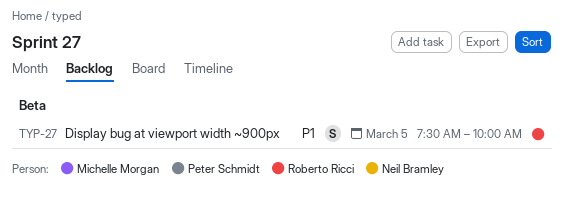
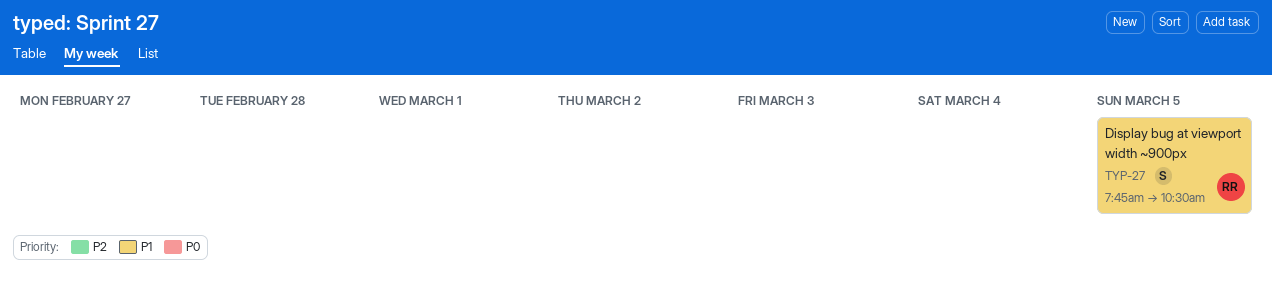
TYP-27, begins: 07:30 -> 07:45
TYP-27, ends: 10:00 -> 10:30

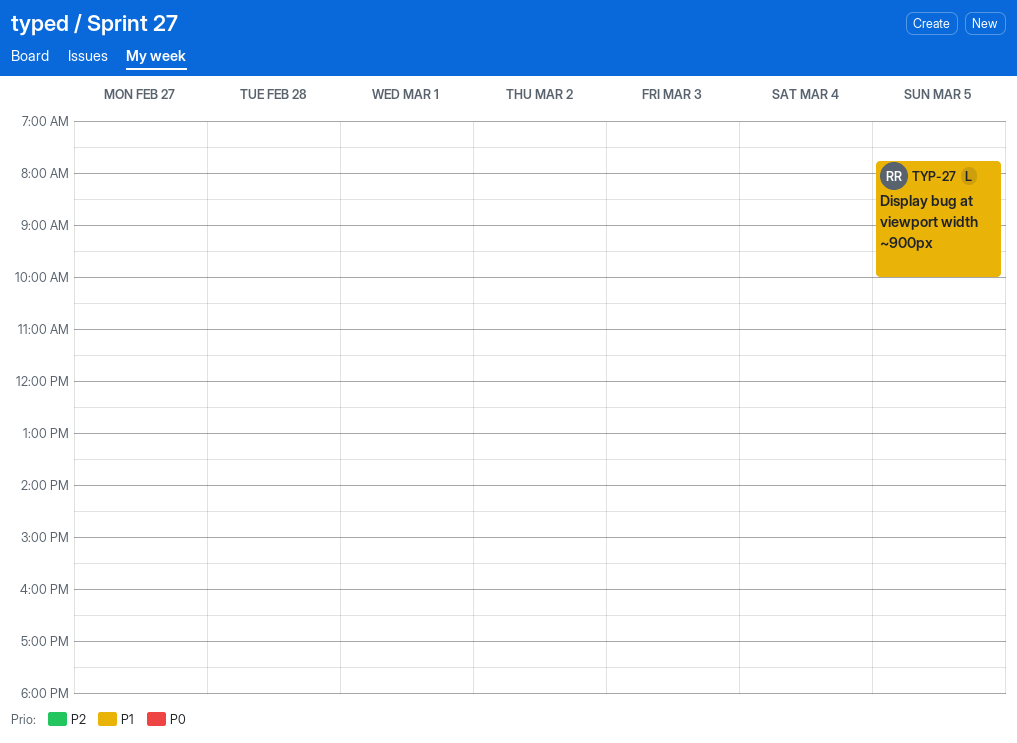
TYP-27, estimate: S -> L
TYP-27, ends: 10:30 -> 10:00

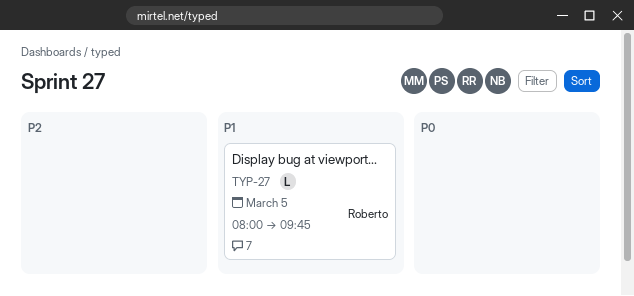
TYP-27, begins: 07:45 -> 08:00
TYP-27, ends: 10:00 -> 09:45

